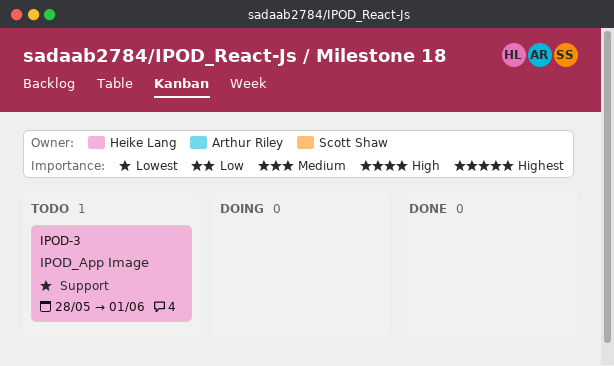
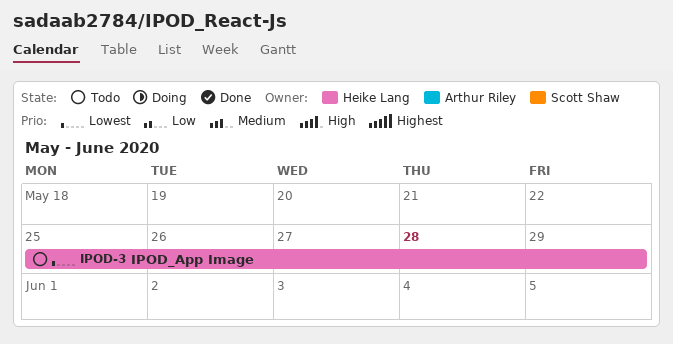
IPOD-3, start: May 28 -> May 25
IPOD-3, due: Jun 1 -> May 29

